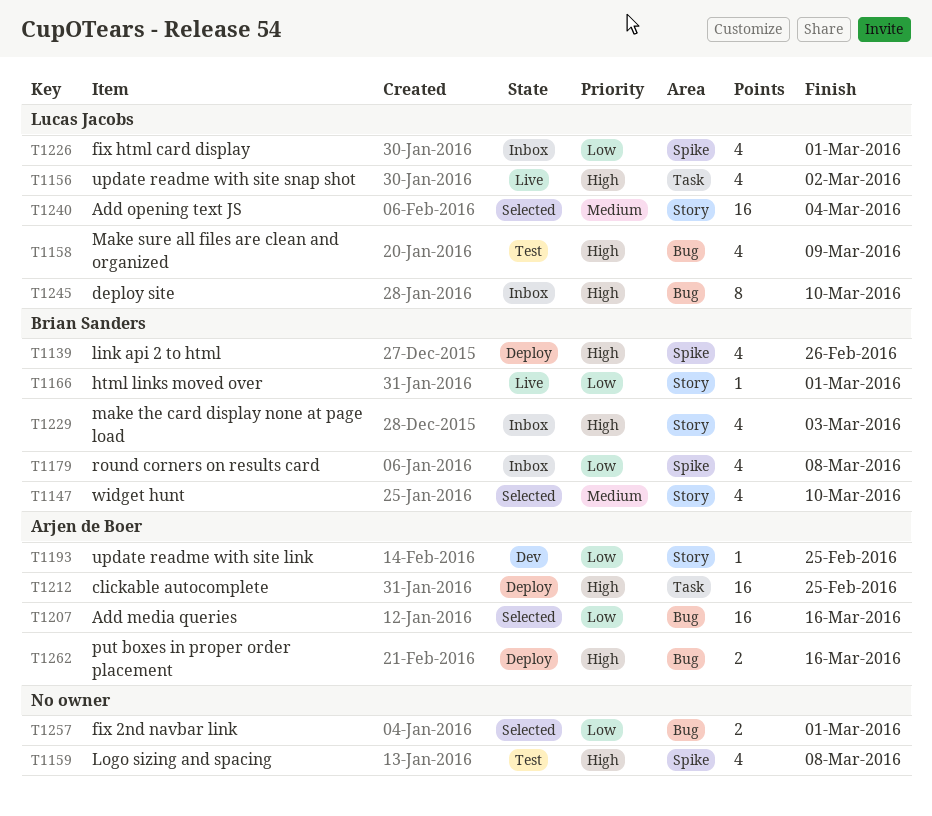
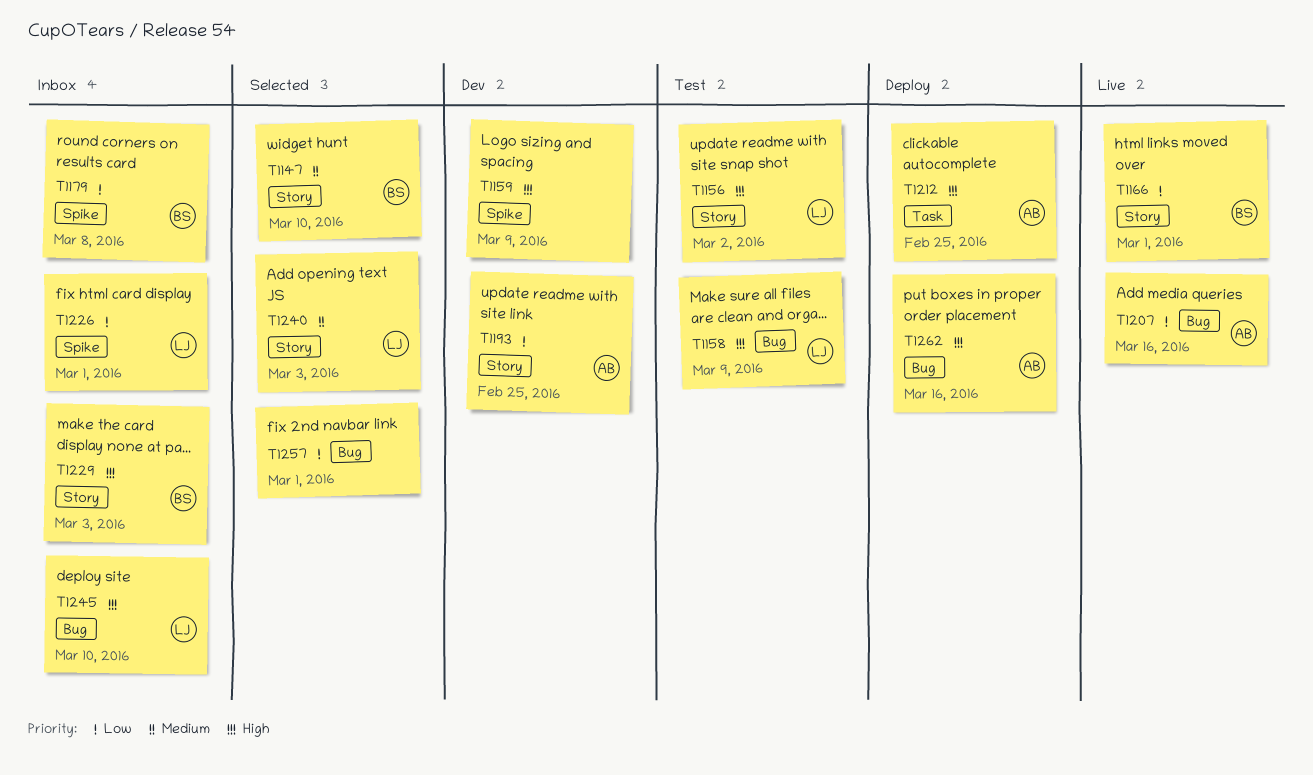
T1139: present -> none
T1156, status: Live -> Test
T1156, label: Task -> Story
T1159, status: Test -> Dev
T1159, due: Mar 8 -> Mar 9
T1207, status: Selected -> Live
T1240, due: Mar 4 -> Mar 3

